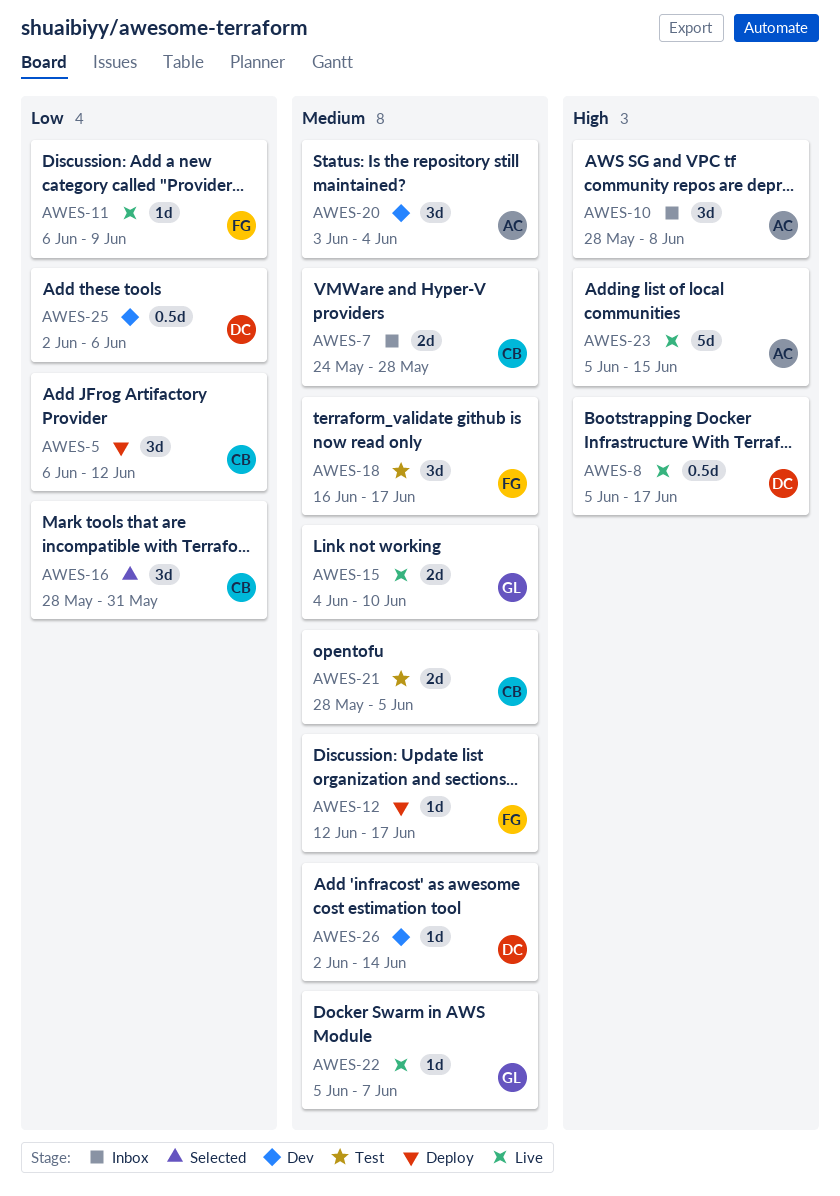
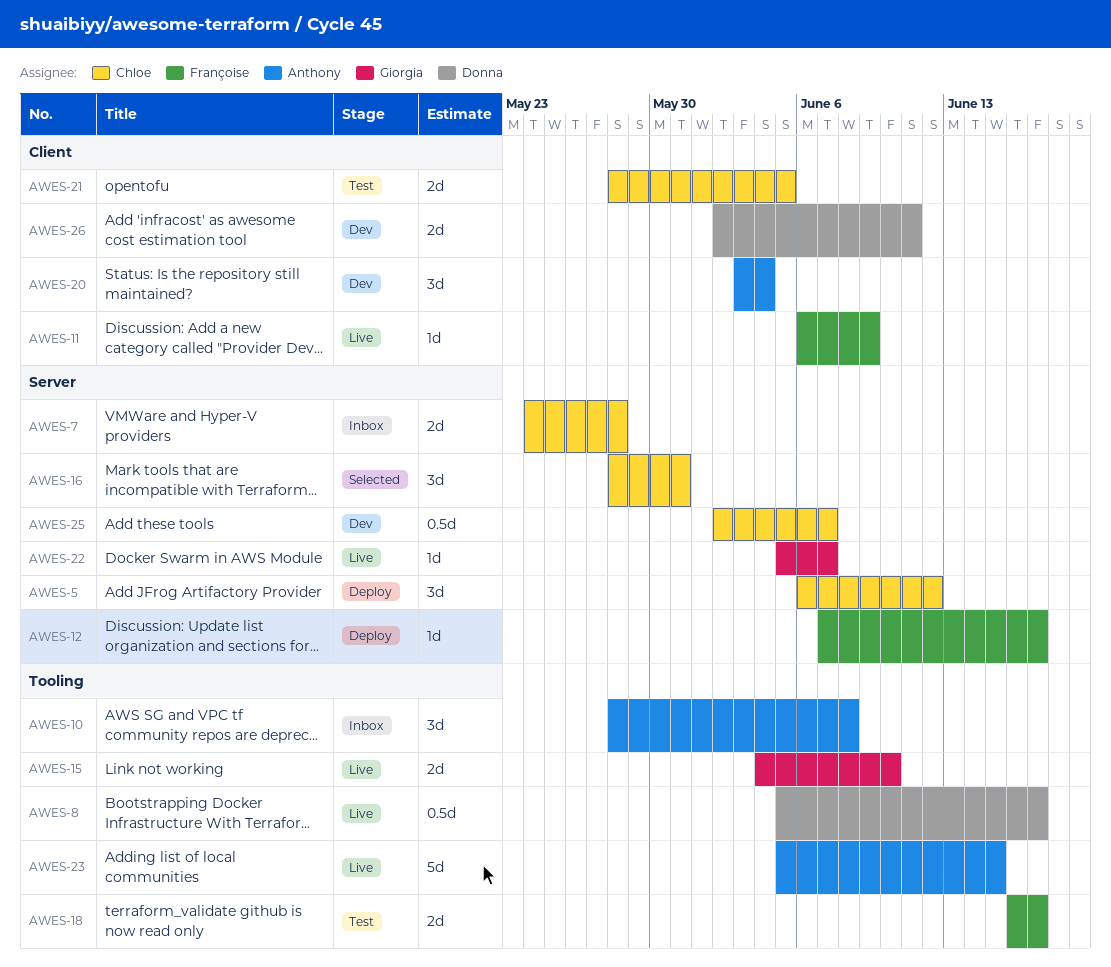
AWES-12, start: Jun 12 -> Jun 7
AWES-18, estimate: 3d -> 2d
AWES-25, owner: Donna -> Chloe
AWES-25, due: Jun 6 -> Jun 7
AWES-26, estimate: 1d -> 2d
AWES-26, due: Jun 14 -> Jun 11

